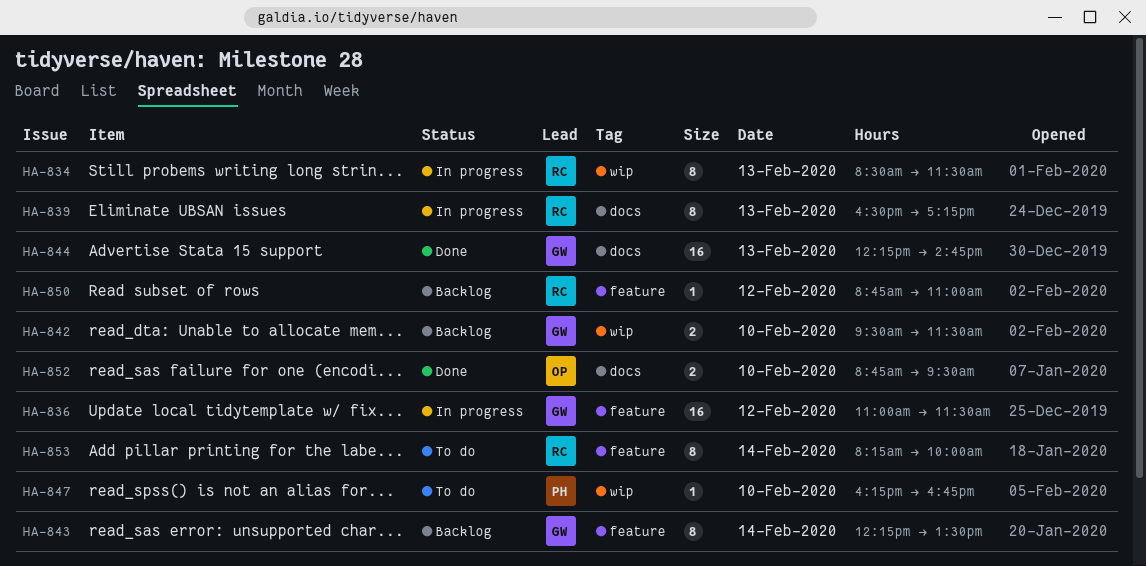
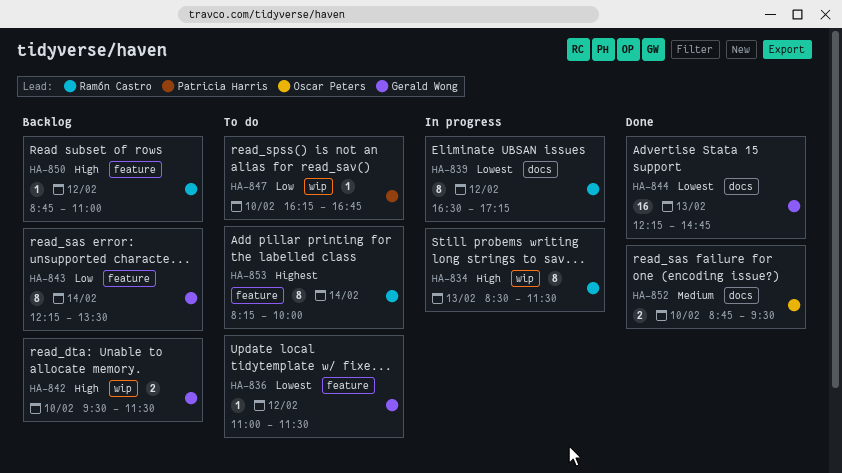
HA-836, status: In progress -> To do
HA-836, estimate: 16 -> 1
HA-839, day: Feb 13 -> Feb 12

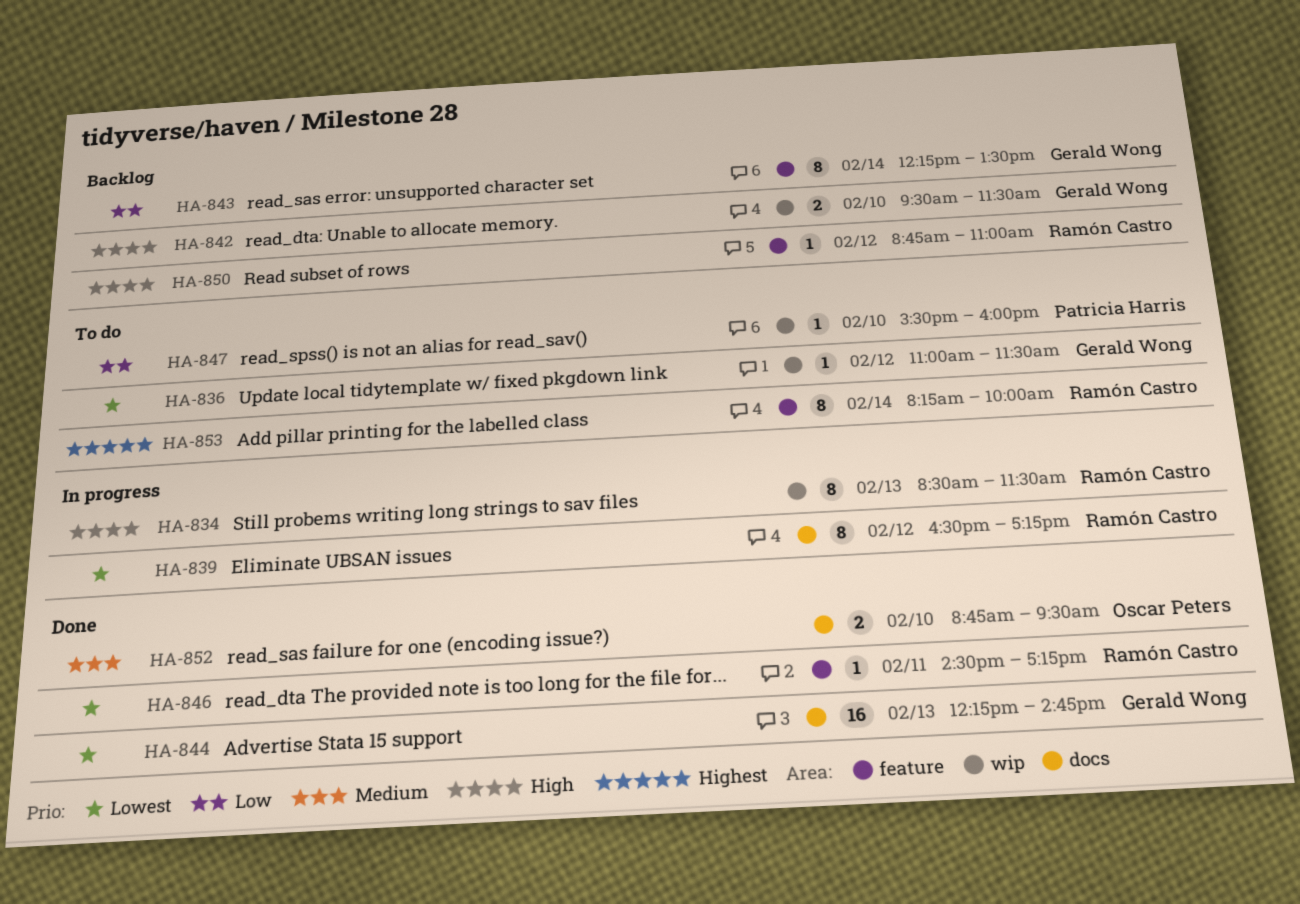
HA-836, label: feature -> wip
HA-846: none -> present
HA-847, begins: 16:15 -> 15:30
HA-847, ends: 16:45 -> 16:00

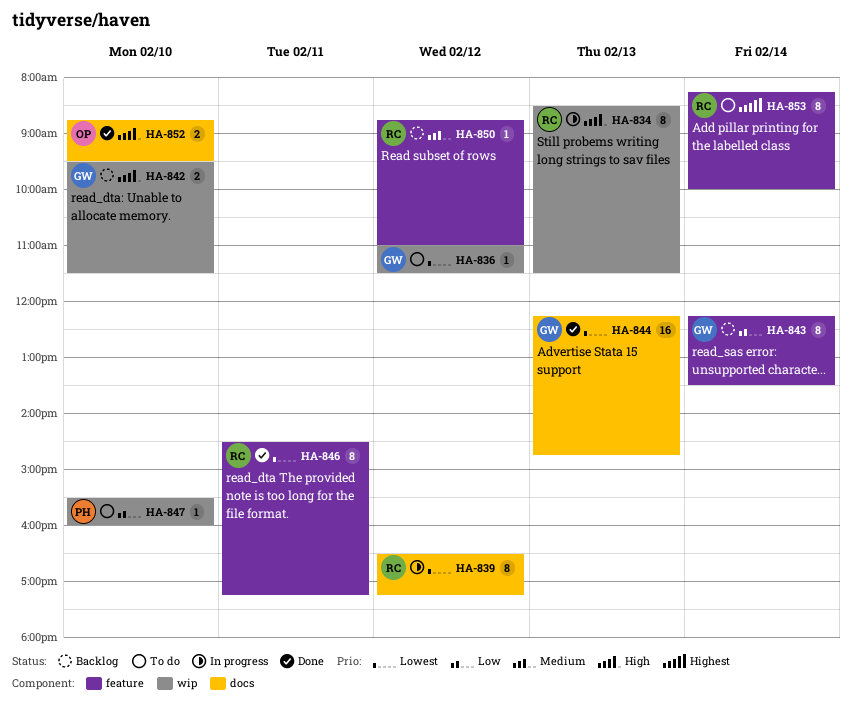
HA-846, estimate: 1 -> 8
HA-850, priority: High -> Medium
HA-852, priority: Medium -> High

